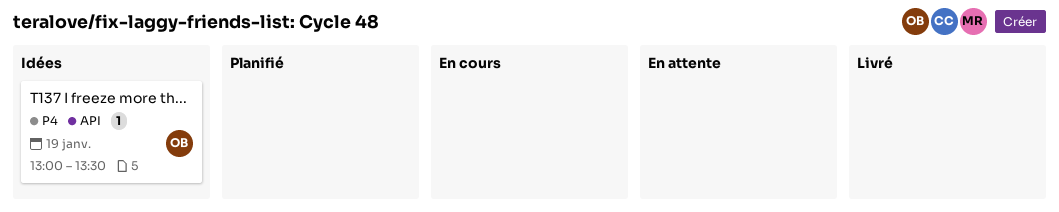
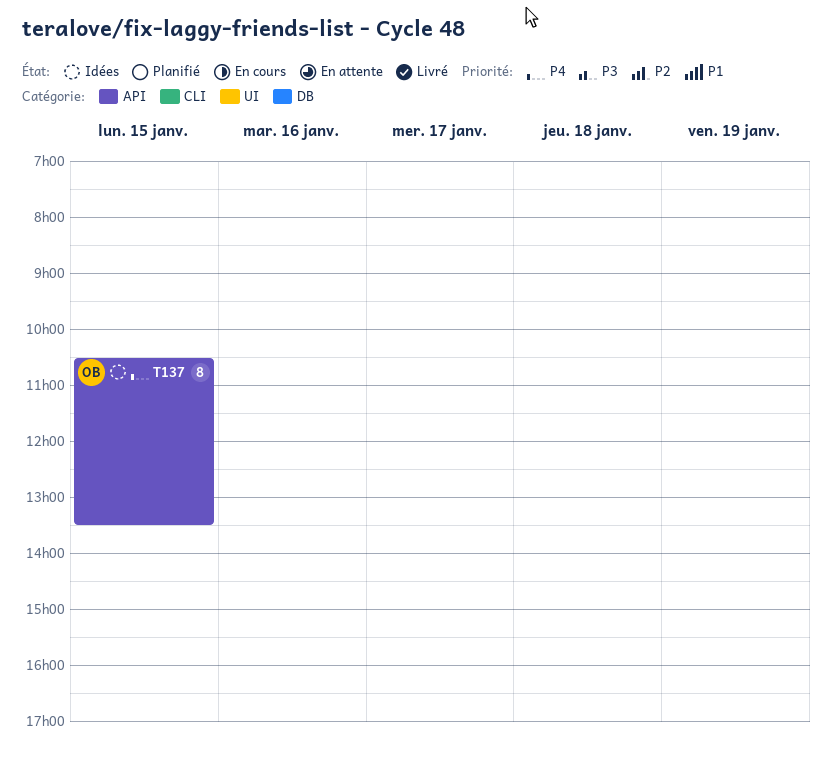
T137, estimate: 1 -> 8
T137, day: Jan 19 -> Jan 15
T137, begins: 13:00 -> 10:30

